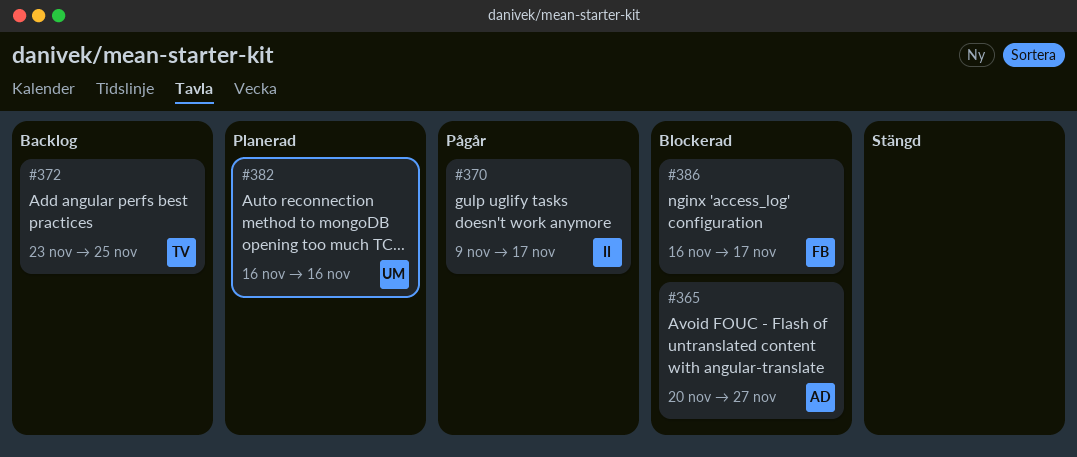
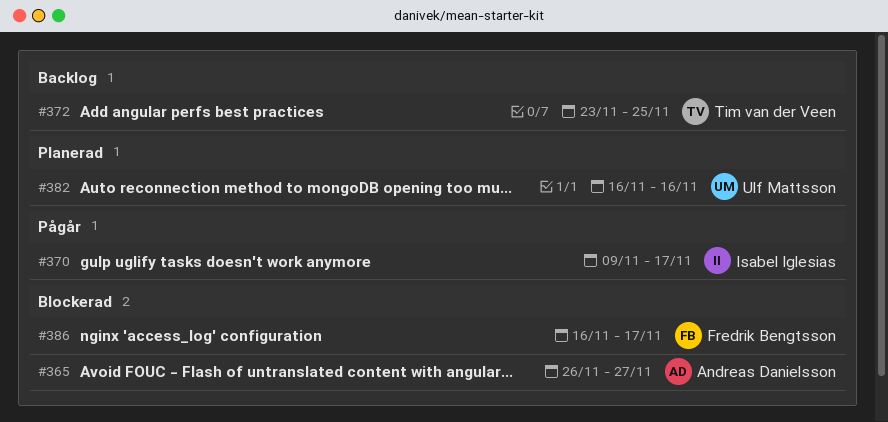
#365, start: Nov 20 -> Nov 26

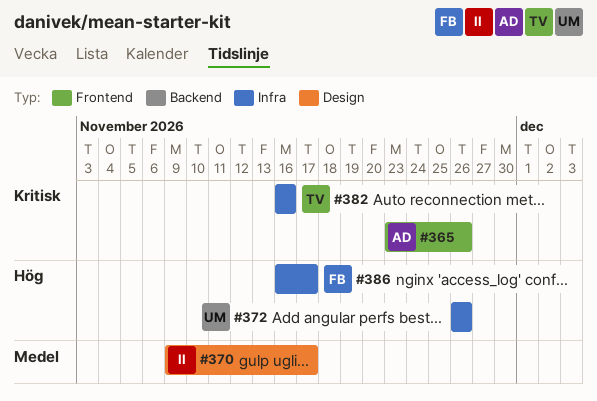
#365, start: Nov 26 -> Nov 23
#365, due: Nov 27 -> Nov 26
#372, owner: Tim van der Veen -> Ulf Mattsson
#372, start: Nov 23 -> Nov 26
#372, due: Nov 25 -> Nov 26
#382, owner: Ulf Mattsson -> Tim van der Veen

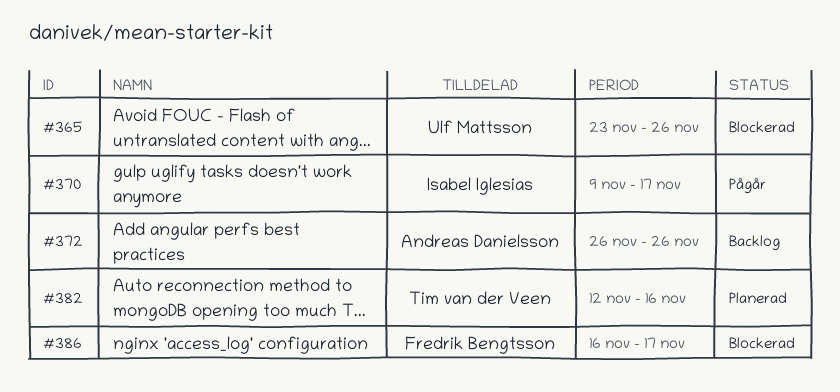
#365, owner: Andreas Danielsson -> Ulf Mattsson
#372, owner: Ulf Mattsson -> Andreas Danielsson
#382, start: Nov 16 -> Nov 12

